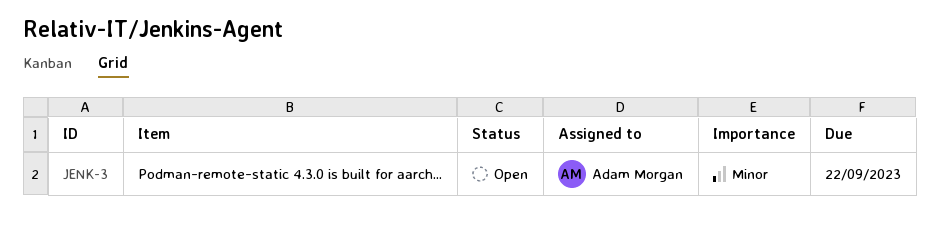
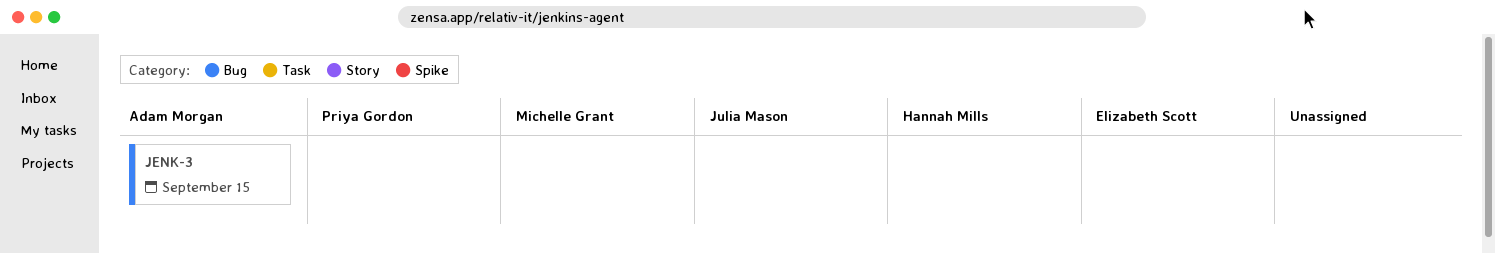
JENK-3, due: Sep 22 -> Sep 15

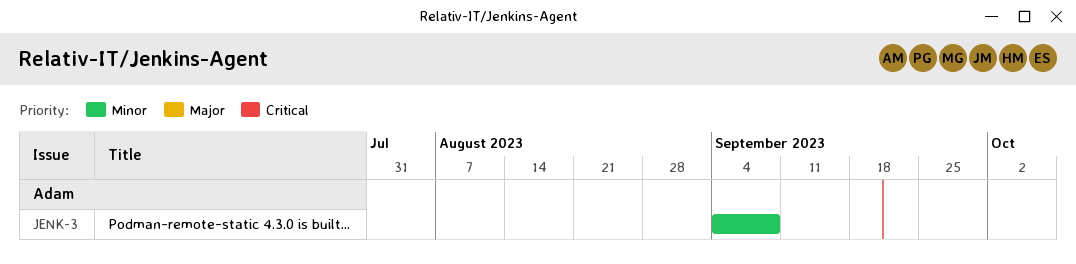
JENK-3, due: Sep 15 -> Sep 8

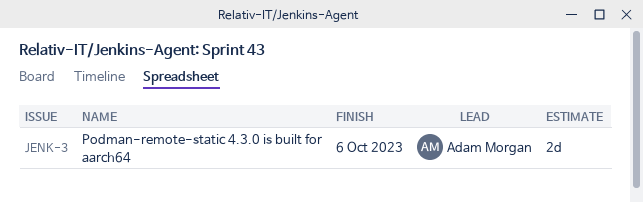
JENK-3, due: Sep 8 -> Oct 6

